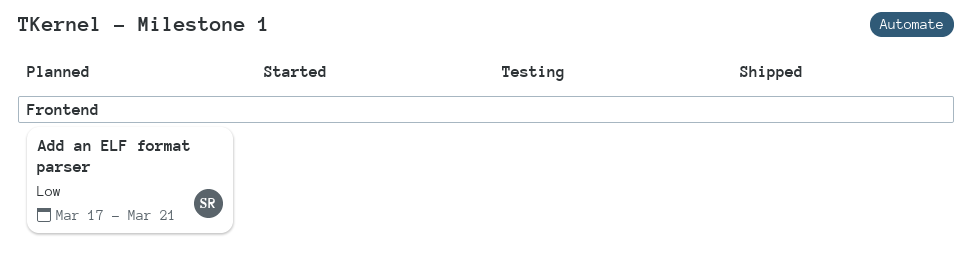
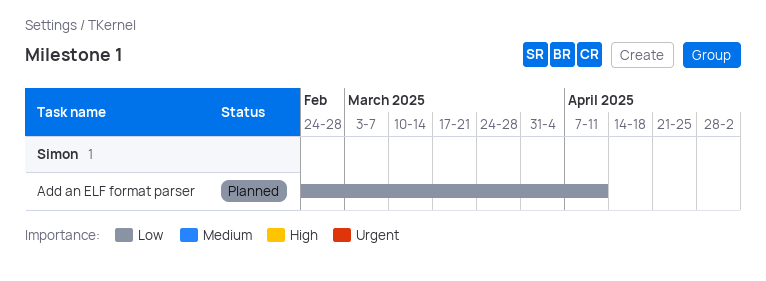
Add an ELF format parser, start: Mar 17 -> Feb 24
Add an ELF format parser, due: Mar 21 -> Apr 11

